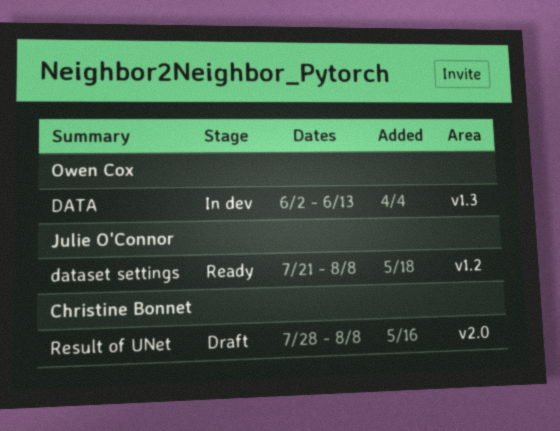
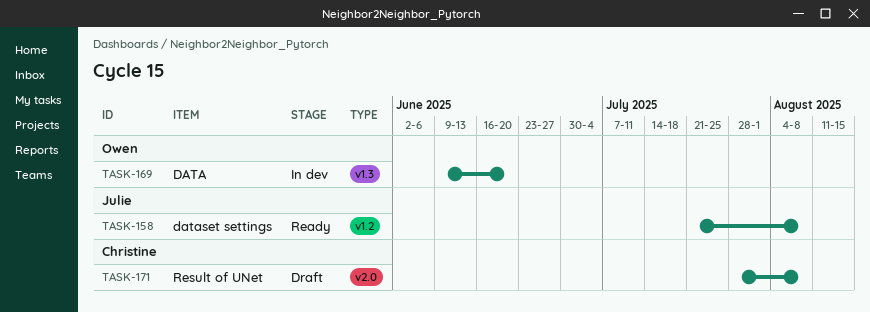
DATA, start: Jun 2 -> Jun 9
DATA, due: Jun 13 -> Jun 20

